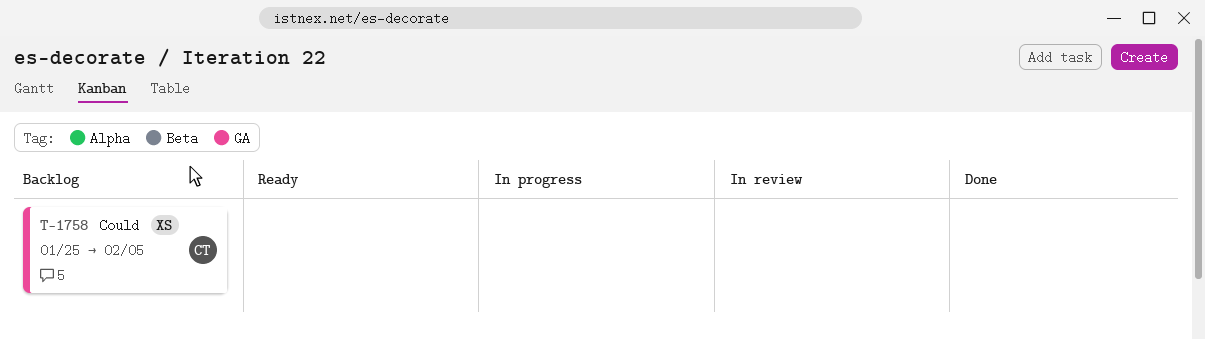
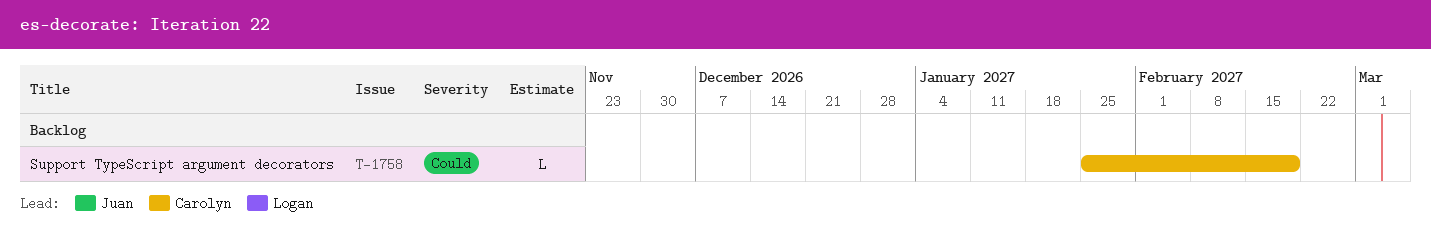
T-1758, estimate: XS -> L
T-1758, due: Feb 5 -> Feb 19

